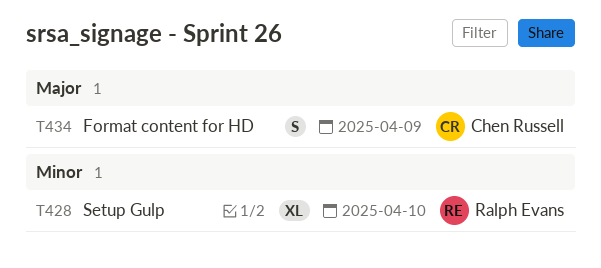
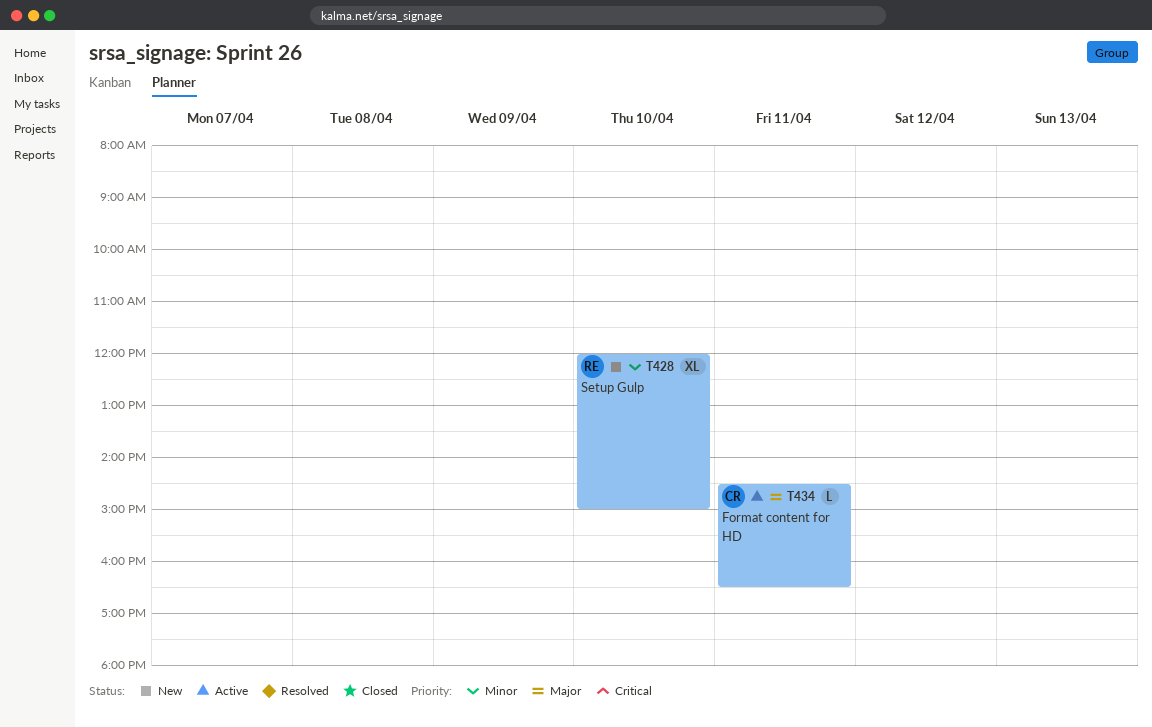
T434, estimate: S -> L
T434, day: Apr 9 -> Apr 11

